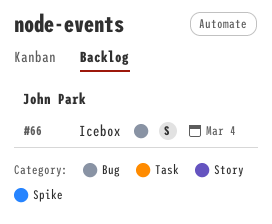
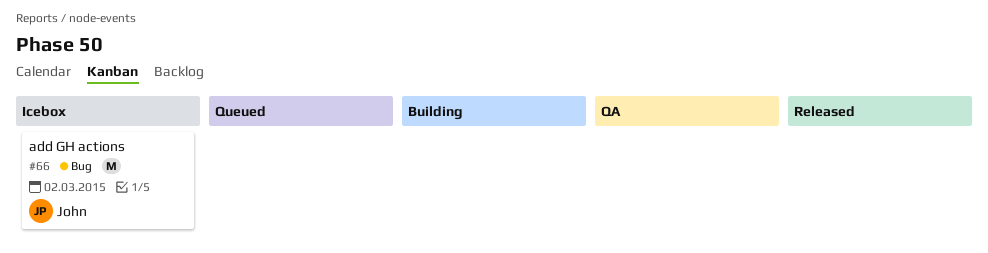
#66, estimate: S -> M
#66, due: Mar 4 -> Mar 2

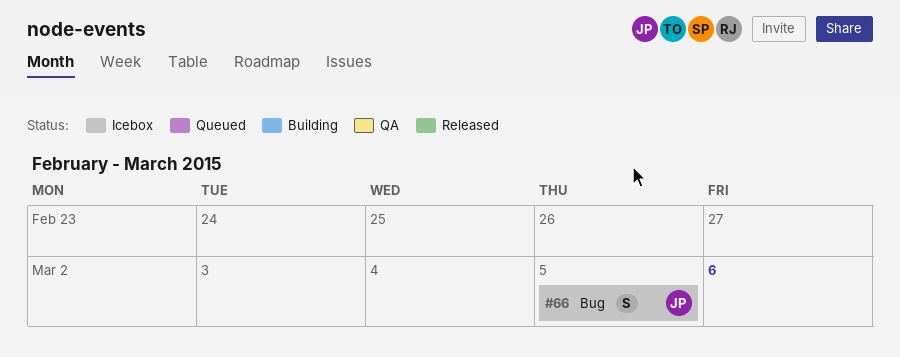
#66, estimate: M -> S
#66, due: Mar 2 -> Mar 5

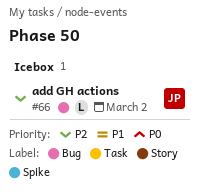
#66, estimate: S -> L
#66, due: Mar 5 -> Mar 2

